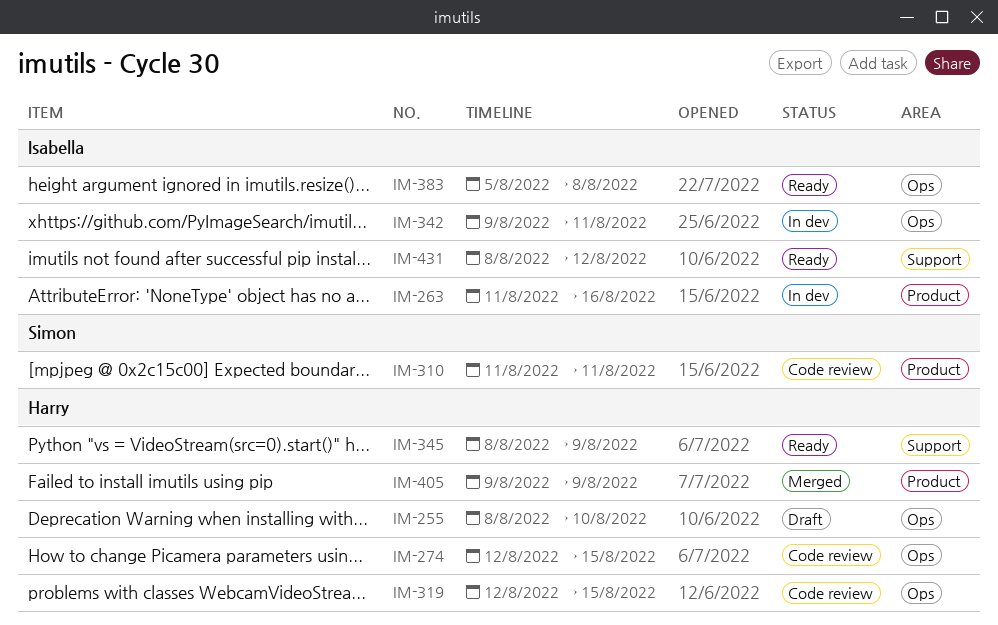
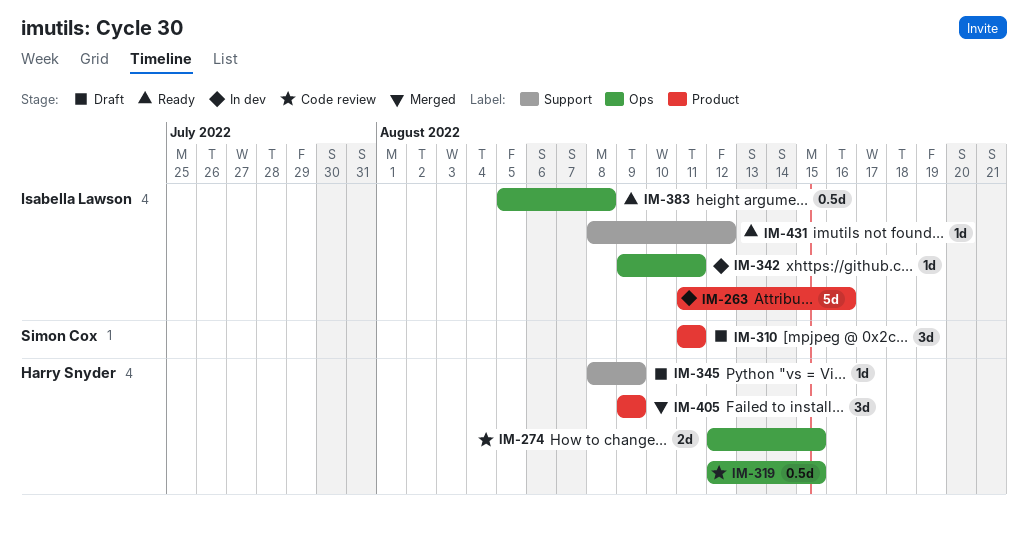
IM-255: present -> none
IM-310, status: Code review -> Draft
IM-345, status: Ready -> Draft

